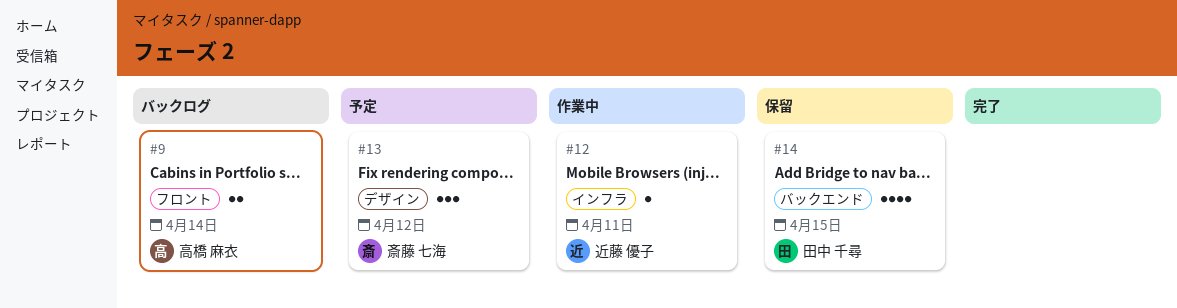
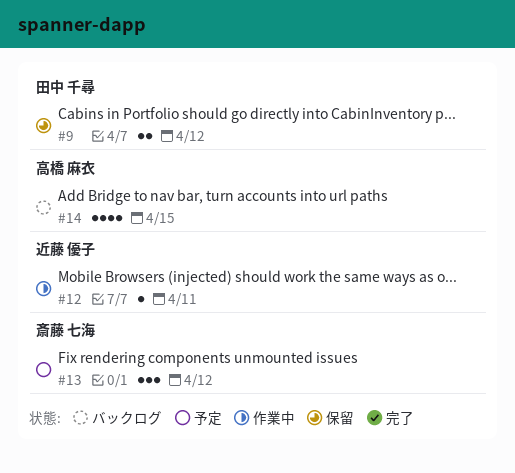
#9, status: バックログ -> 保留
#9, owner: 高橋 麻衣 -> 田中 千尋
#9, due: Apr 14 -> Apr 12
#14, status: 保留 -> バックログ
#14, owner: 田中 千尋 -> 高橋 麻衣

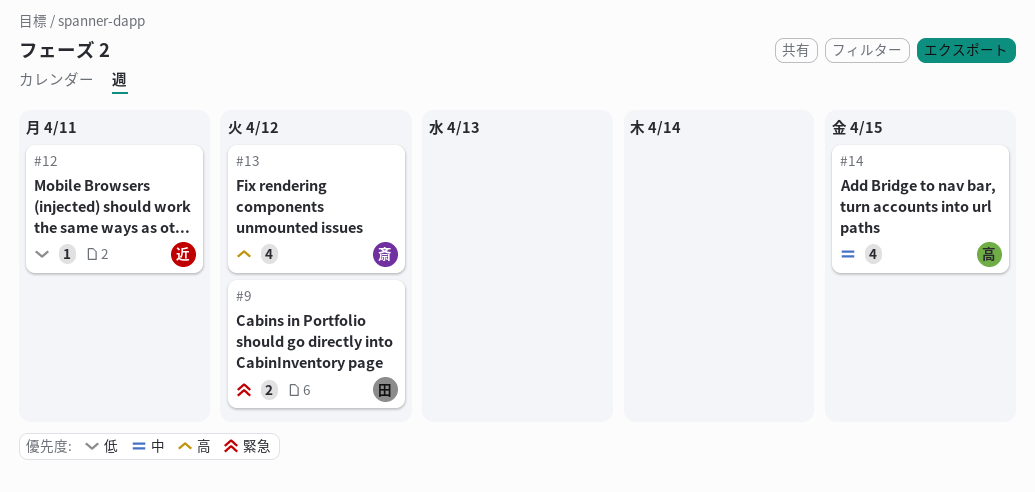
#13, estimate: 3 -> 4

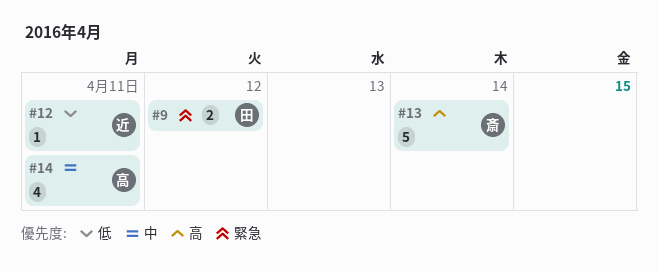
#13, estimate: 4 -> 5
#13, due: Apr 12 -> Apr 14
#14, due: Apr 15 -> Apr 11

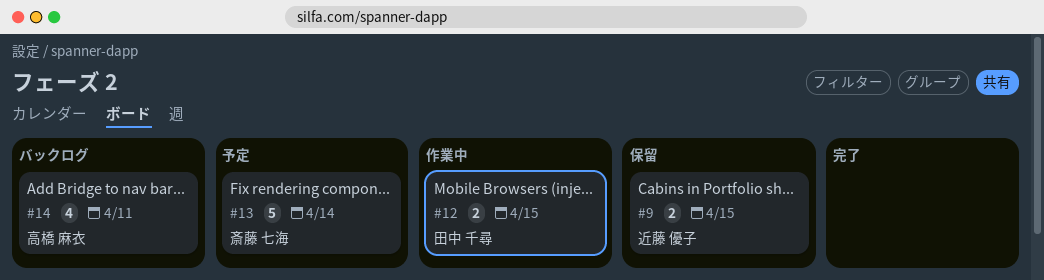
#9, owner: 田中 千尋 -> 近藤 優子
#9, due: Apr 12 -> Apr 15
#12, owner: 近藤 優子 -> 田中 千尋
#12, estimate: 1 -> 2
#12, due: Apr 11 -> Apr 15

